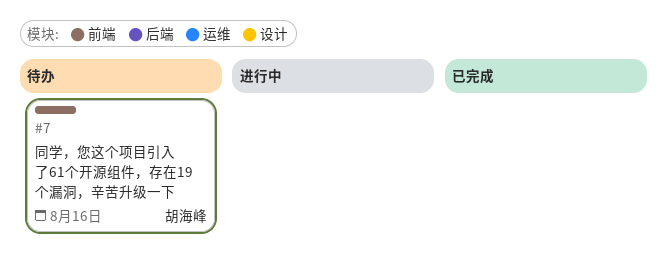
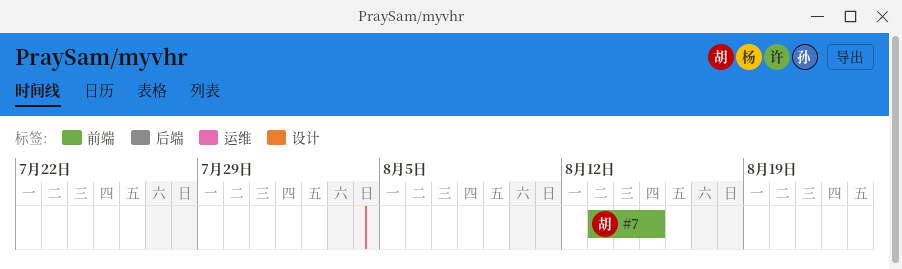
#7, due: Aug 16 -> Aug 15

